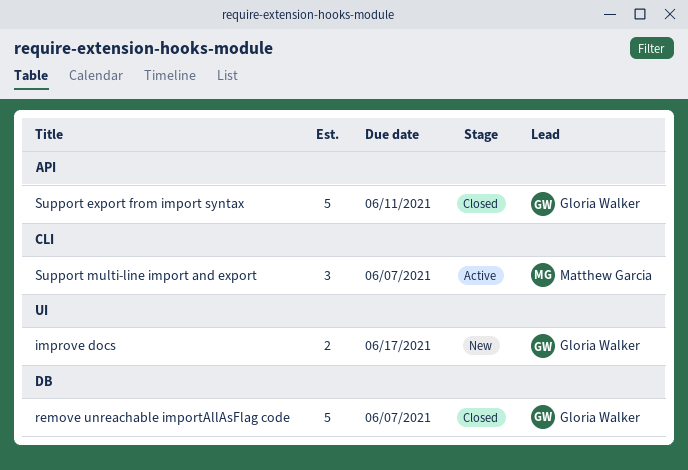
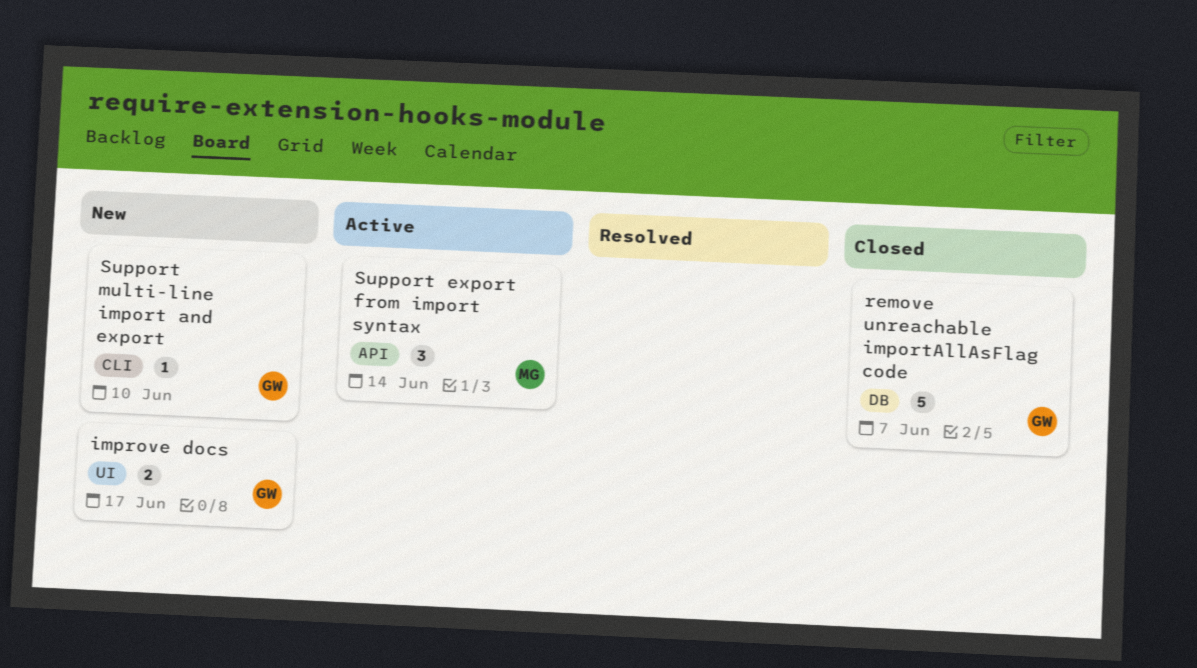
Support export from import syntax, status: Closed -> Active
Support export from import syntax, owner: Gloria Walker -> Matthew Garcia
Support export from import syntax, estimate: 5 -> 3
Support export from import syntax, due: Jun 11 -> Jun 14
Support multi-line import and export, status: Active -> New
Support multi-line import and export, owner: Matthew Garcia -> Gloria Walker
Support multi-line import and export, estimate: 3 -> 1
Support multi-line import and export, due: Jun 7 -> Jun 10

